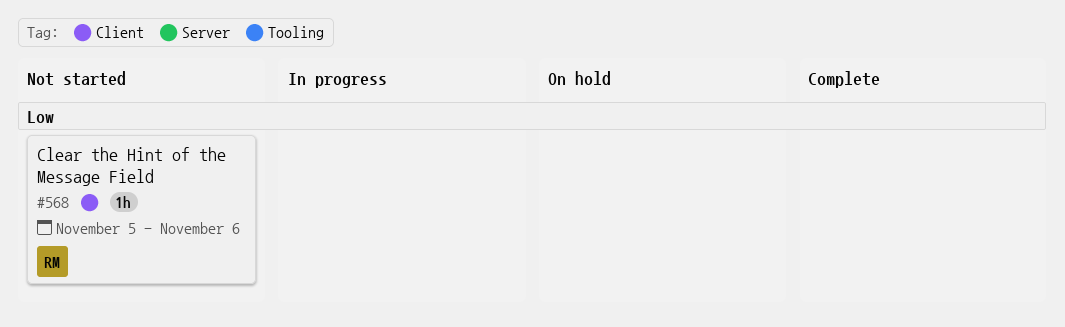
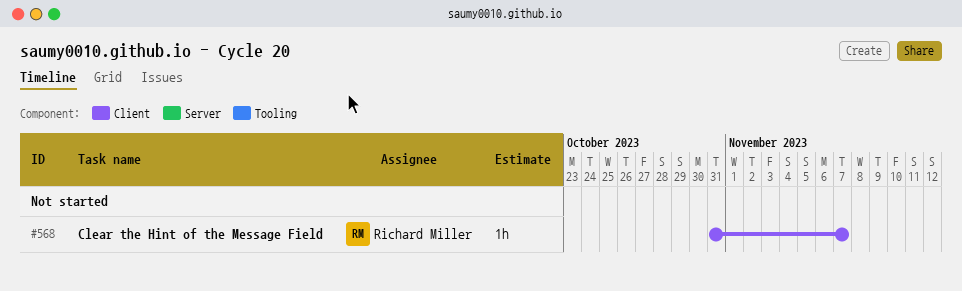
#568, start: Nov 5 -> Oct 31
#568, due: Nov 6 -> Nov 7

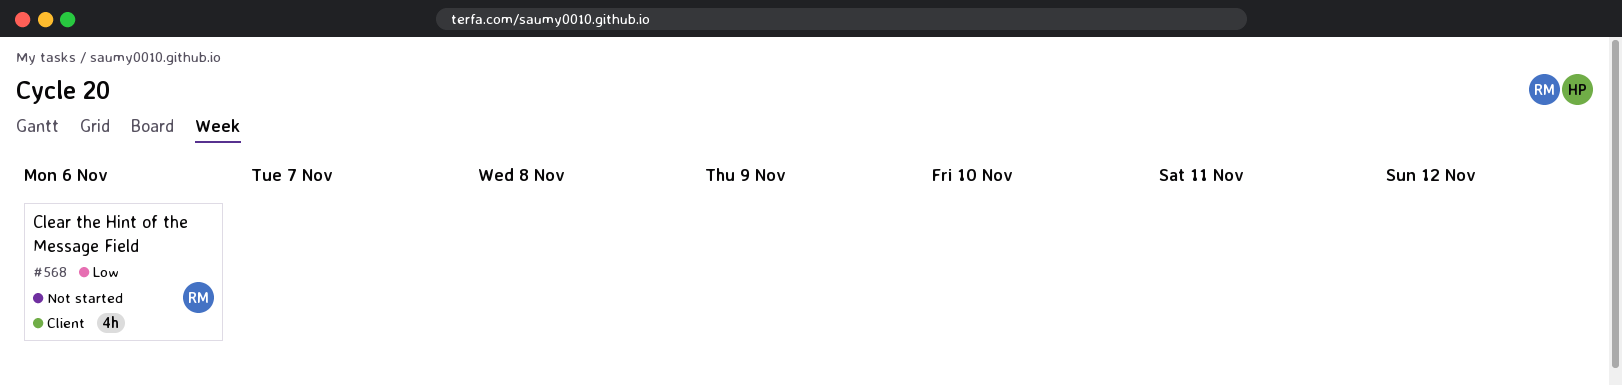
#568, estimate: 1h -> 4h
#568, due: Nov 7 -> Nov 6

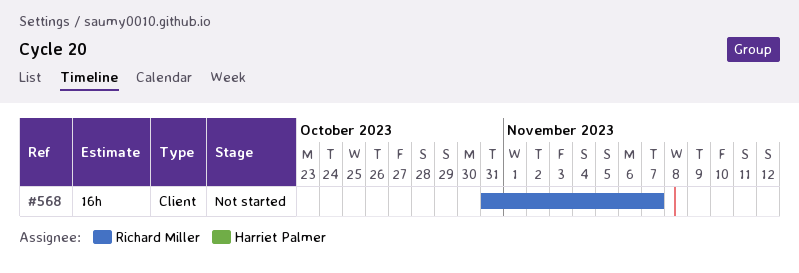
#568, estimate: 4h -> 16h
#568, due: Nov 6 -> Nov 7

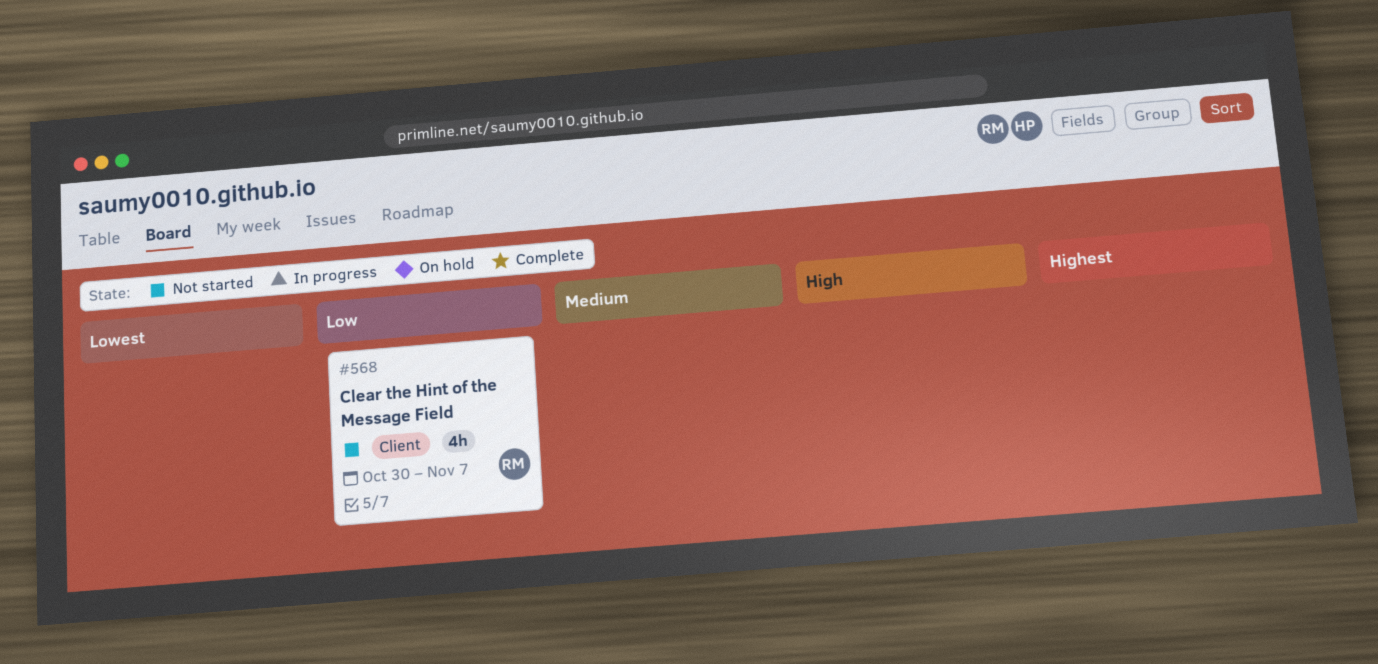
#568, estimate: 16h -> 4h
#568, start: Oct 31 -> Oct 30

